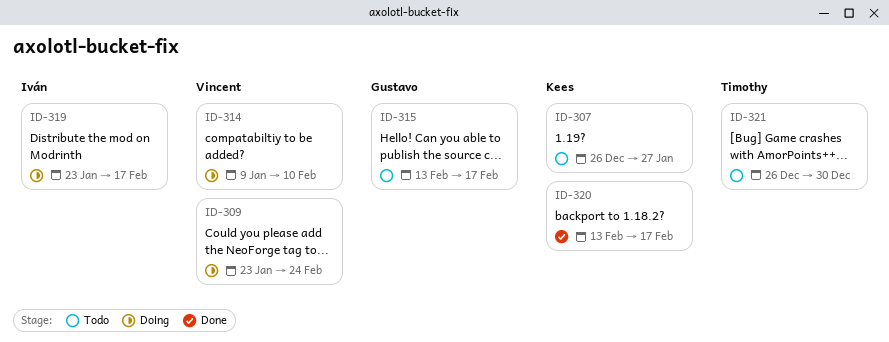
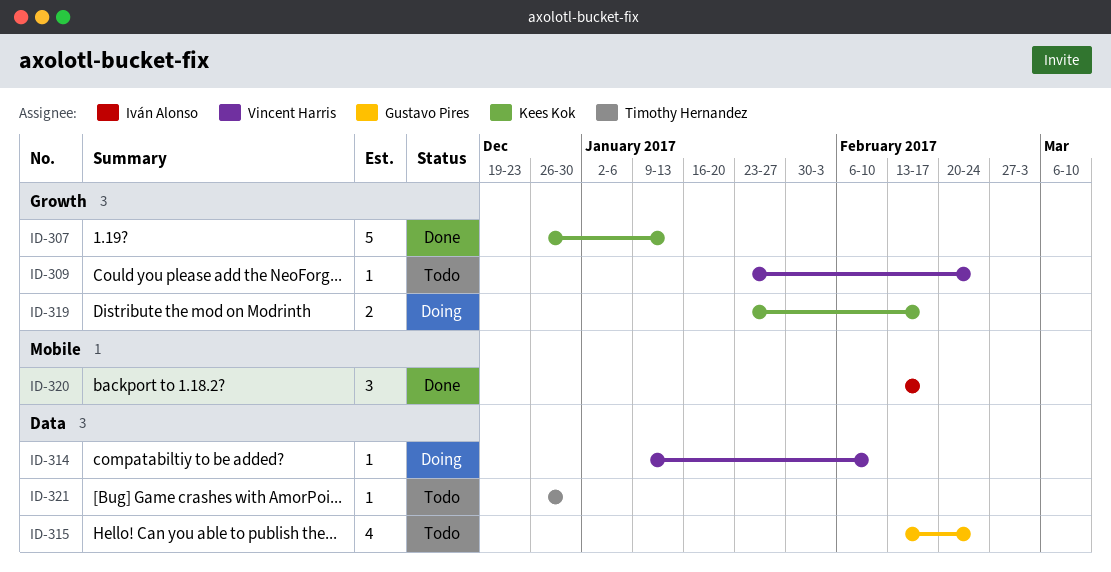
ID-307, status: Todo -> Done
ID-307, due: Jan 27 -> Jan 13
ID-309, status: Doing -> Todo
ID-315, due: Feb 17 -> Feb 24
ID-319, owner: Iván Alonso -> Kees Kok
ID-320, owner: Kees Kok -> Iván Alonso

